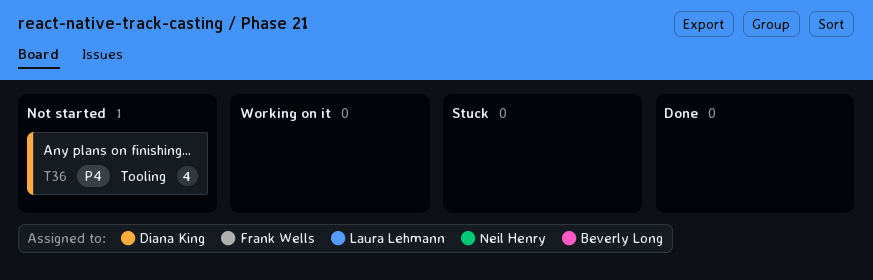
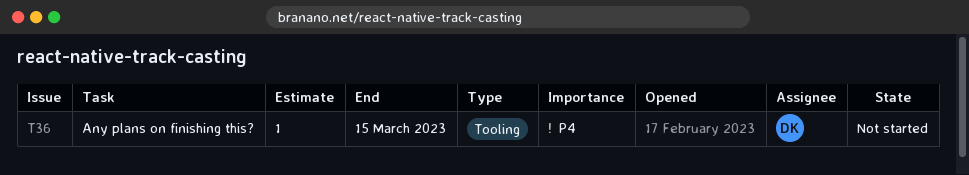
T36, estimate: 4 -> 1

